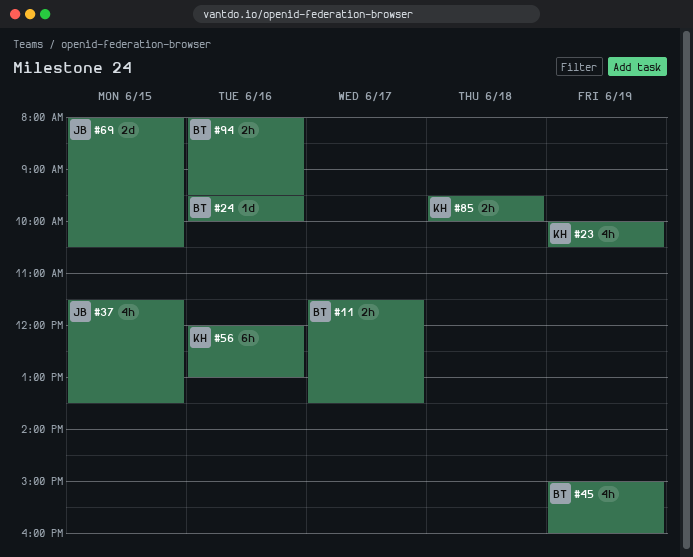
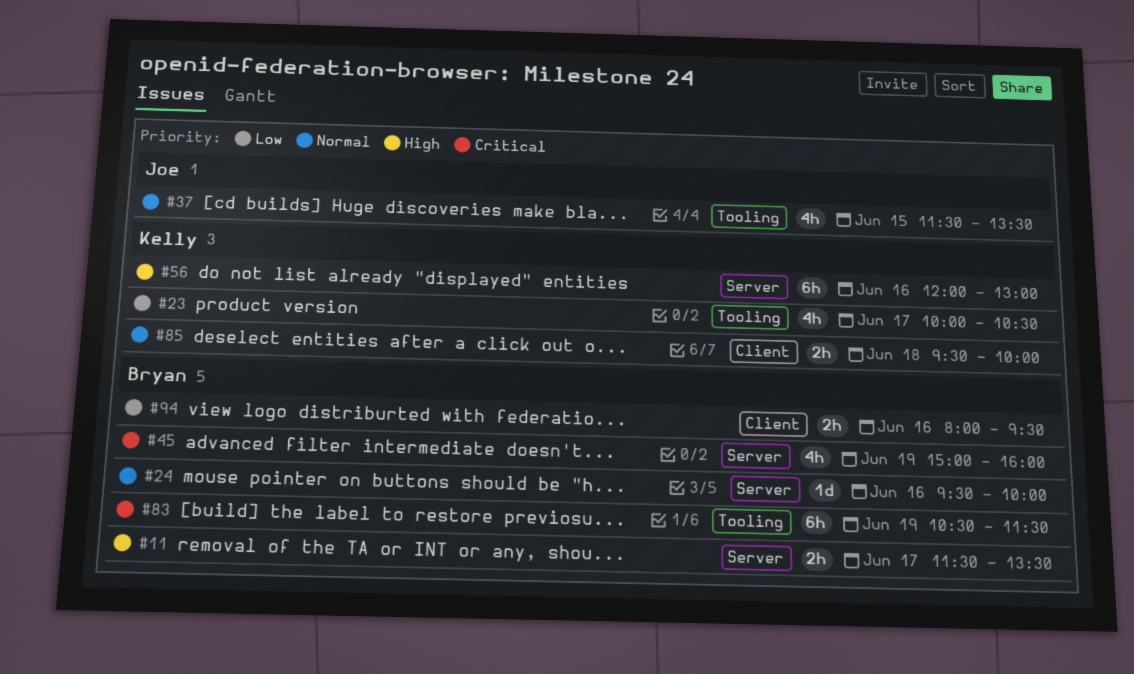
#23, day: Jun 19 -> Jun 17
#69: present -> none
#83: none -> present

